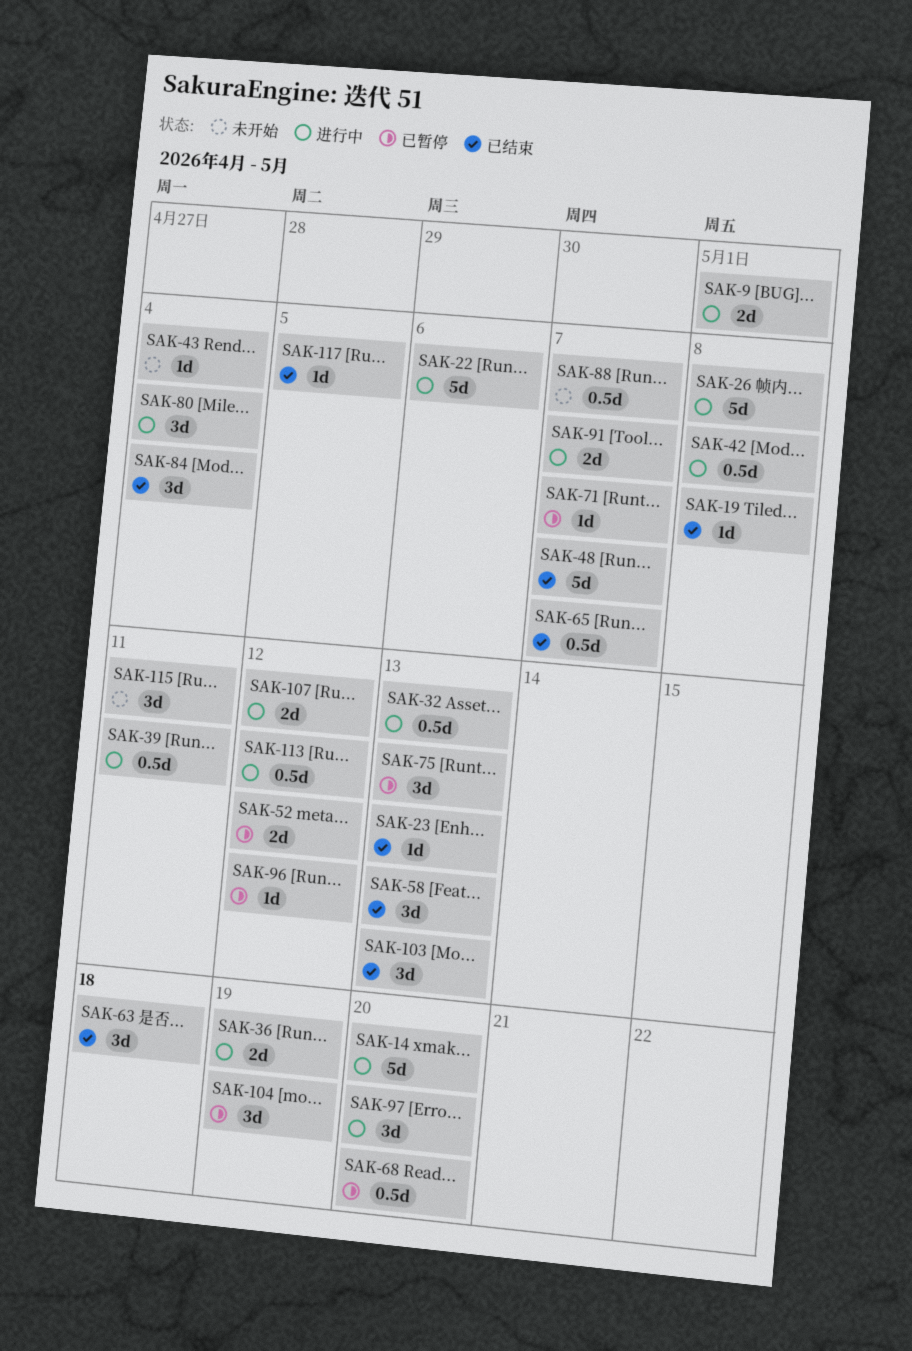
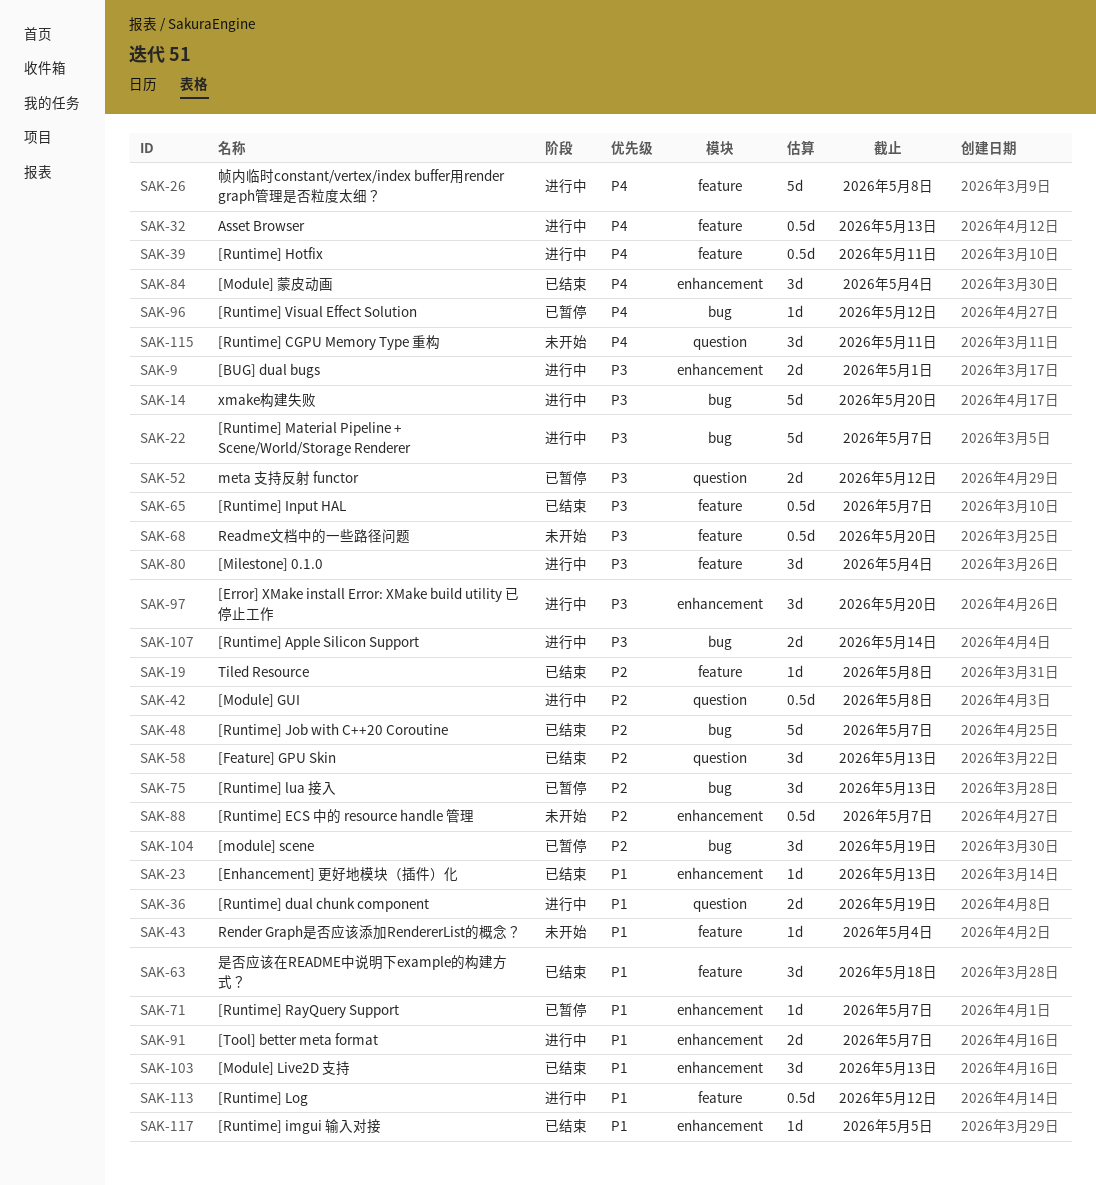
SAK-22, due: May 6 -> May 7
SAK-68, status: 已暂停 -> 未开始
SAK-107, due: May 12 -> May 14

